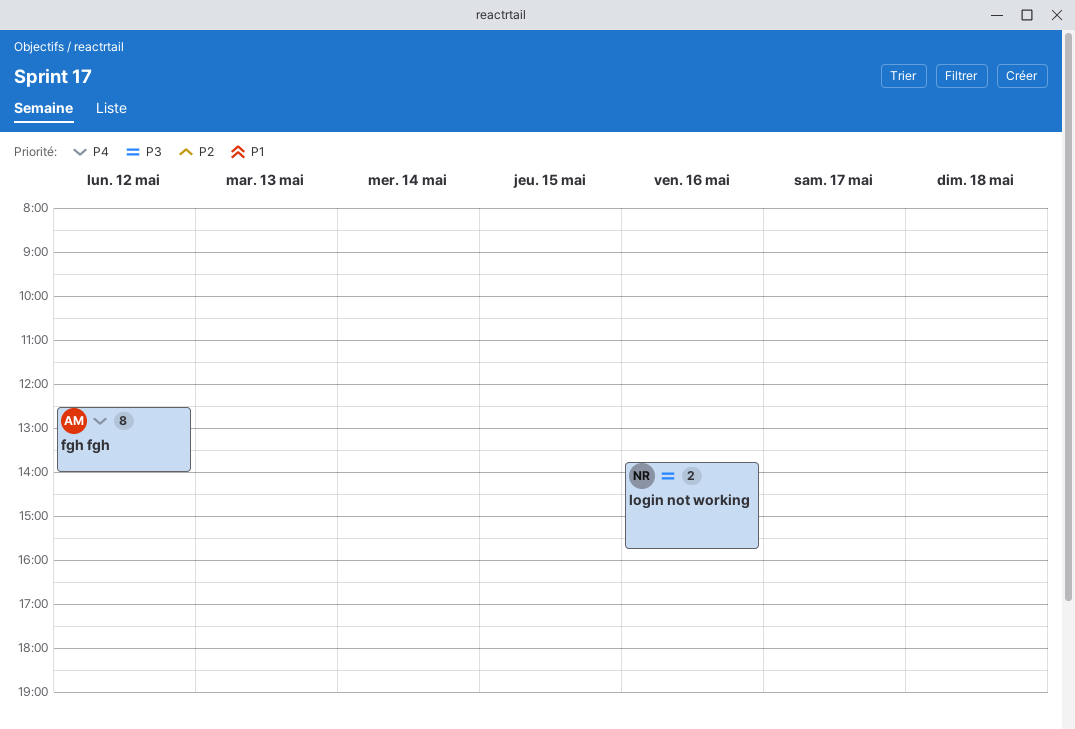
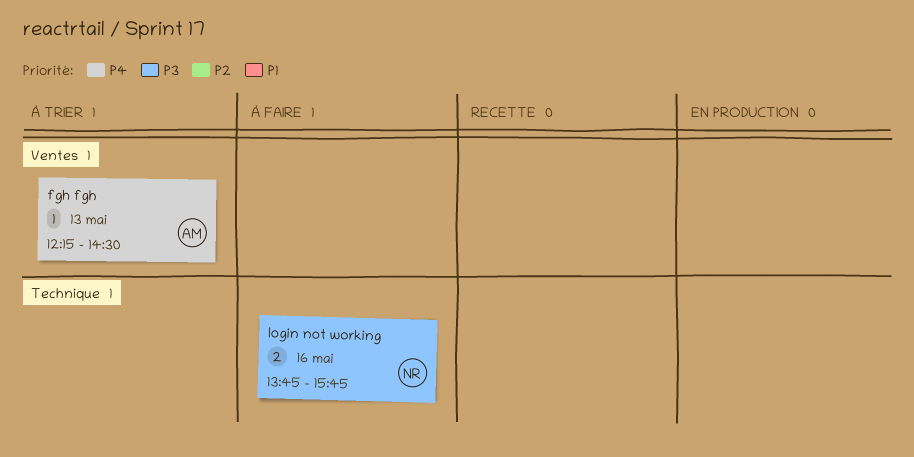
fgh fgh, estimate: 8 -> 1
fgh fgh, day: May 12 -> May 13
fgh fgh, begins: 12:30 -> 12:15
fgh fgh, ends: 14:00 -> 14:30

